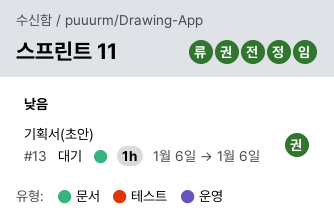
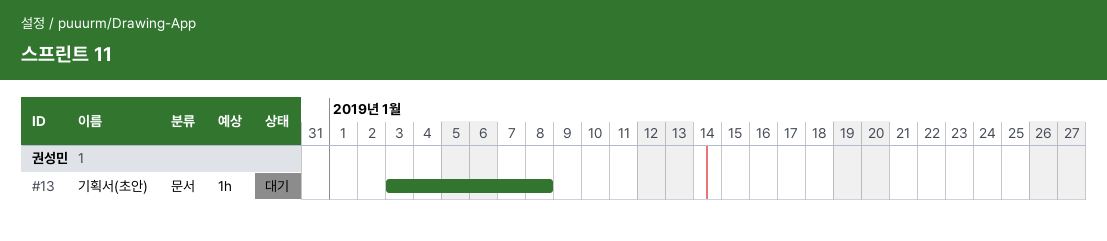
#13, start: Jan 6 -> Jan 3
#13, due: Jan 6 -> Jan 8

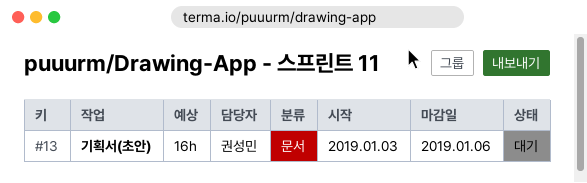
#13, estimate: 1h -> 16h
#13, due: Jan 8 -> Jan 6

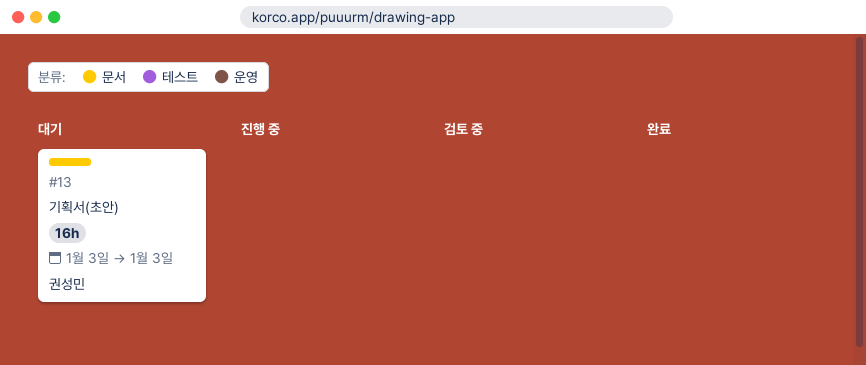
#13, due: Jan 6 -> Jan 3

